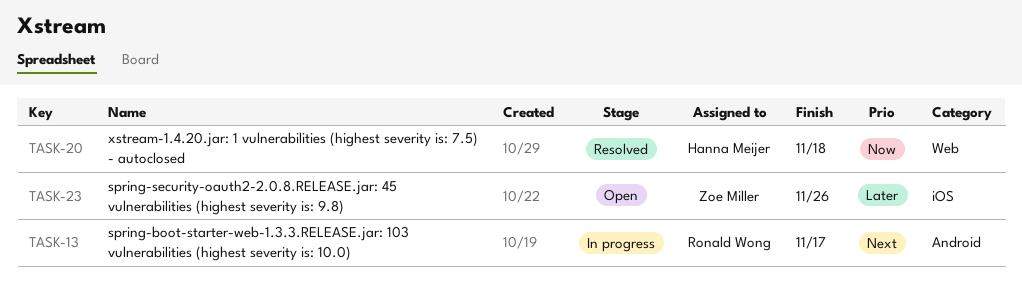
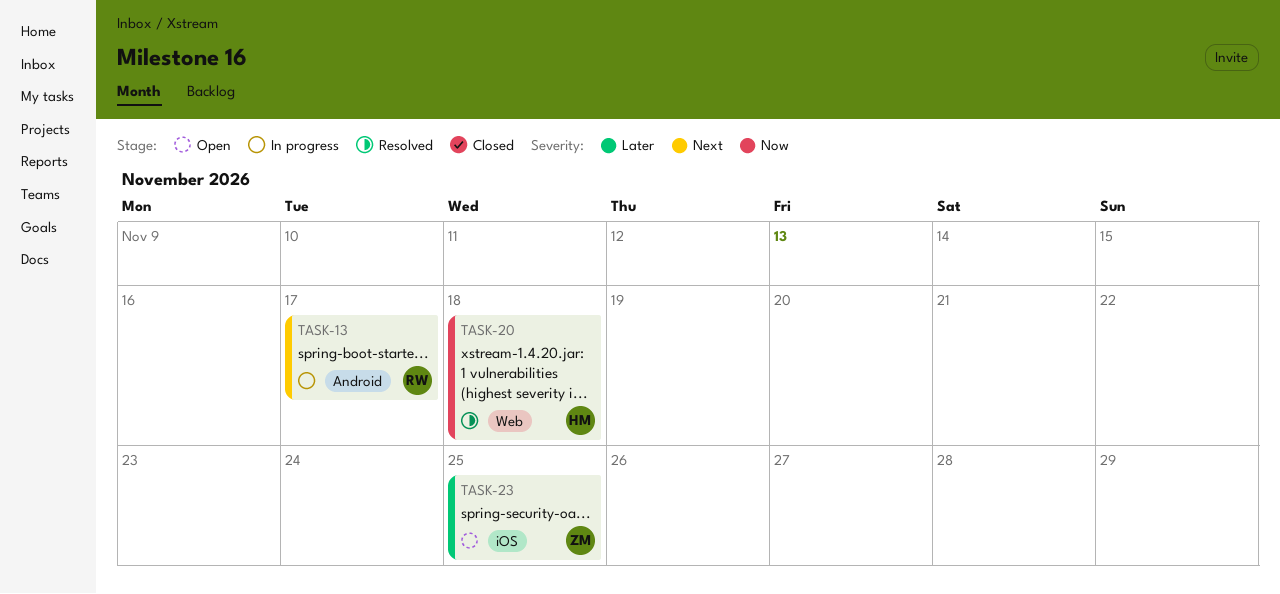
TASK-23, due: Nov 26 -> Nov 25

